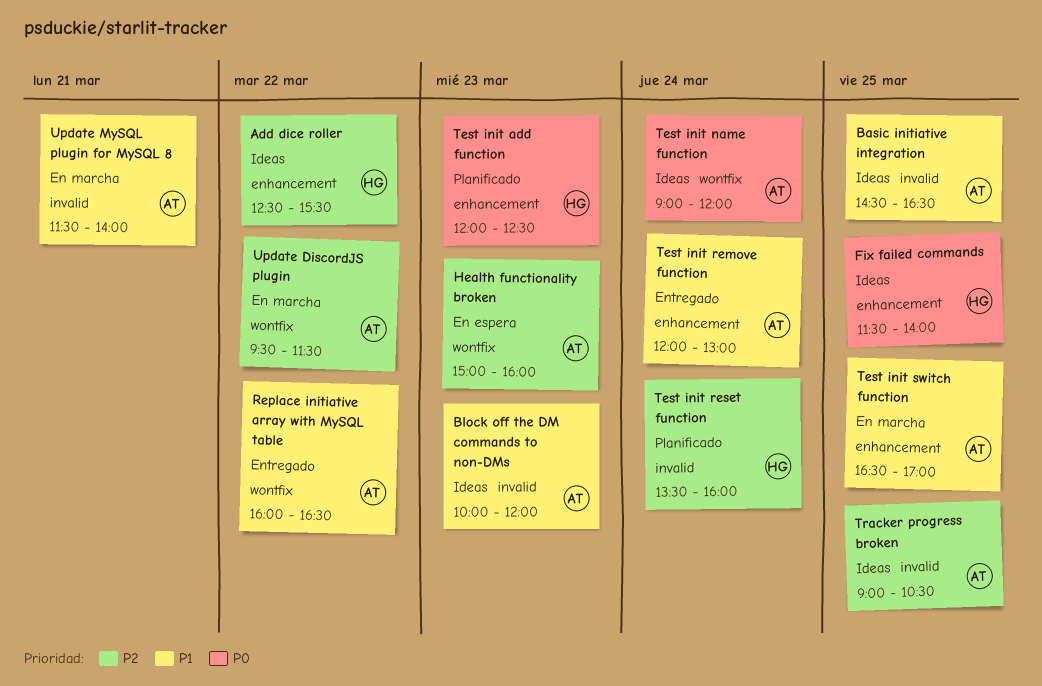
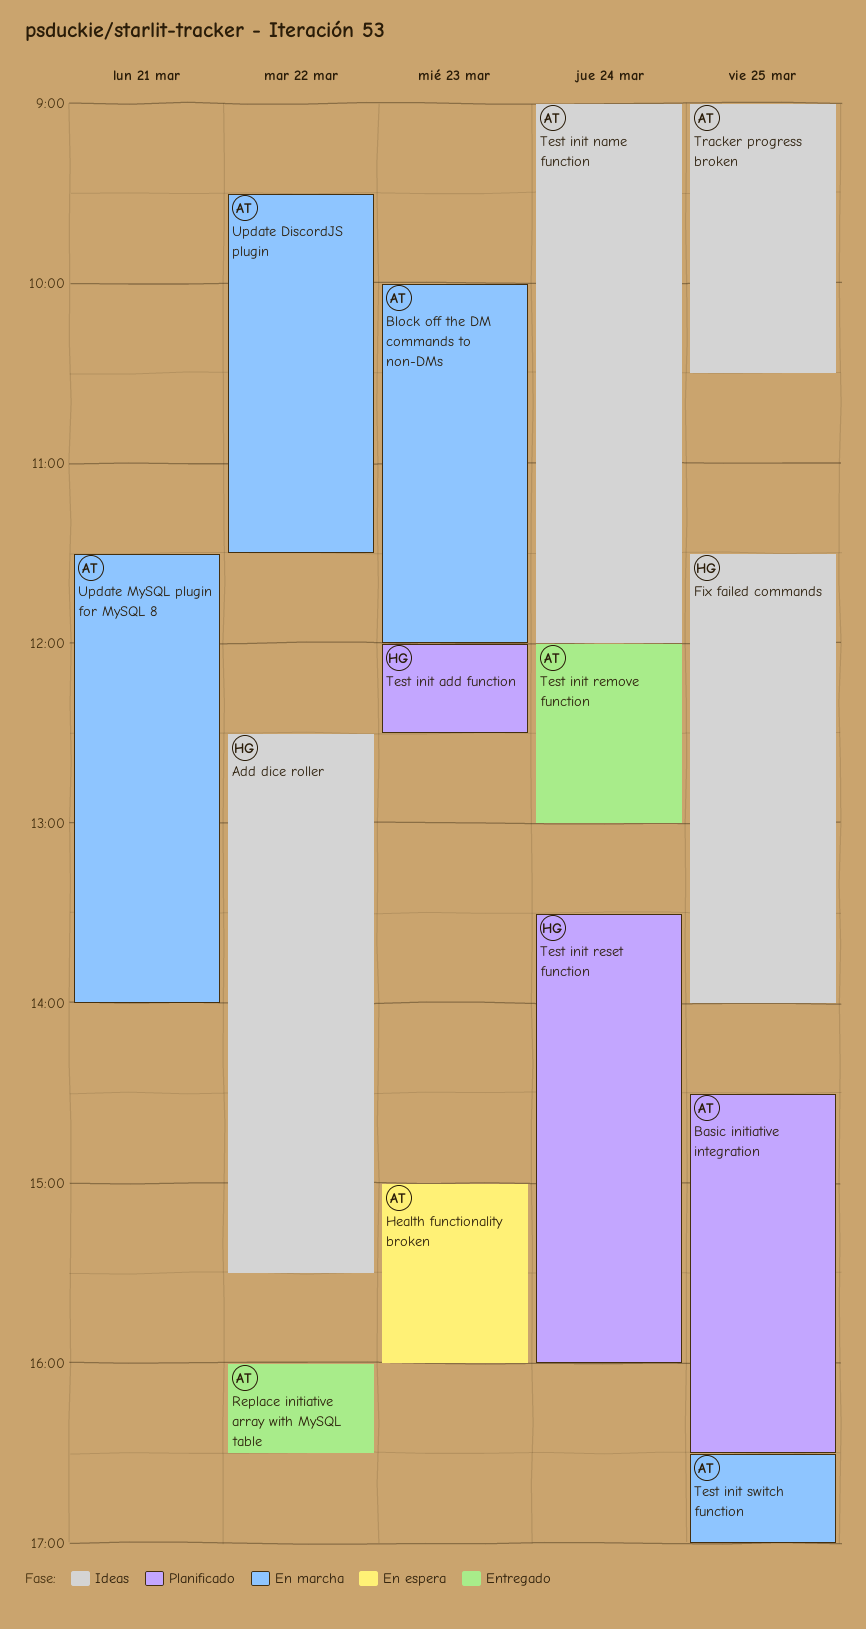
Basic initiative integration, status: Ideas -> Planificado
Block off the DM commands to non-DMs, status: Ideas -> En marcha

